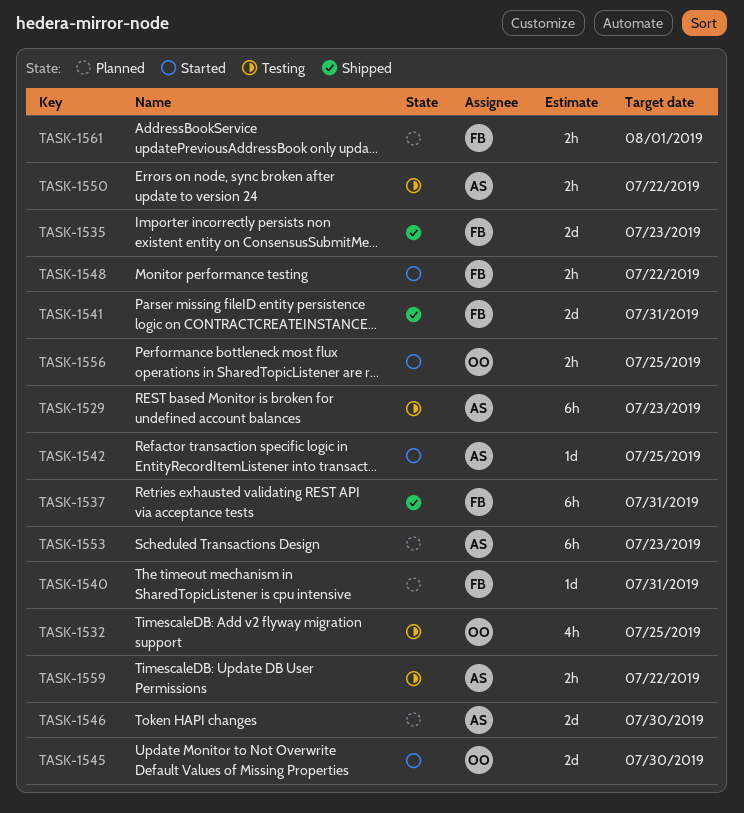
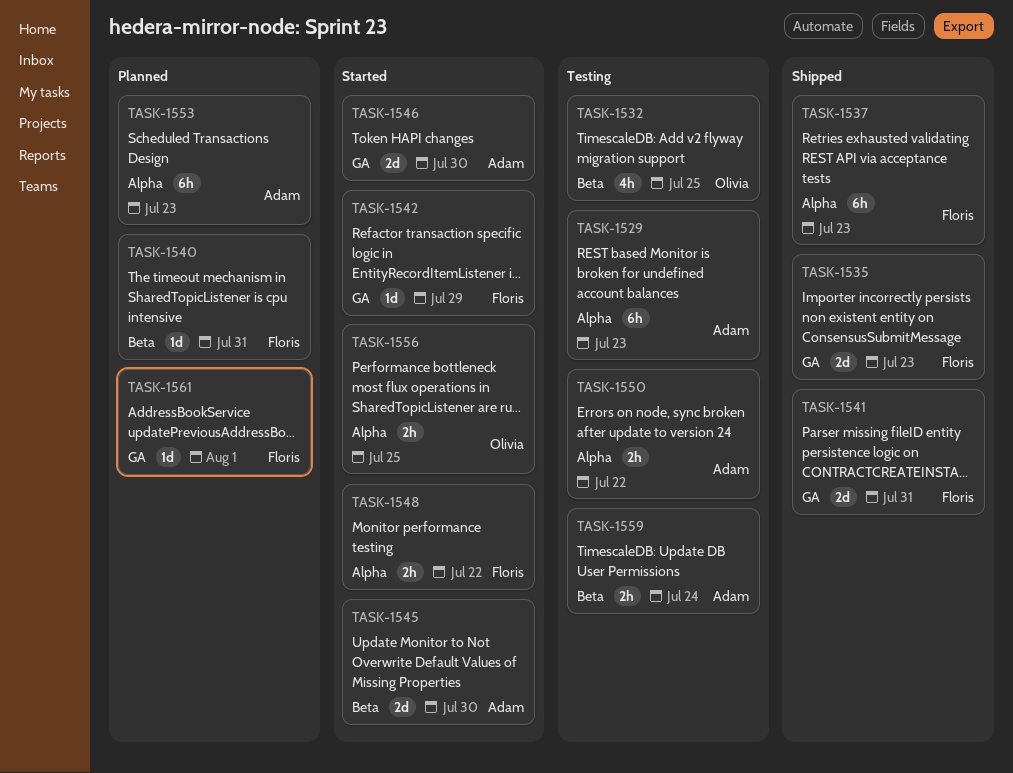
TASK-1537, due: Jul 31 -> Jul 23
TASK-1542, owner: Adam -> Floris
TASK-1542, due: Jul 25 -> Jul 29
TASK-1545, owner: Olivia -> Adam
TASK-1546, status: Planned -> Started
TASK-1559, due: Jul 22 -> Jul 24
TASK-1561, estimate: 2h -> 1d

